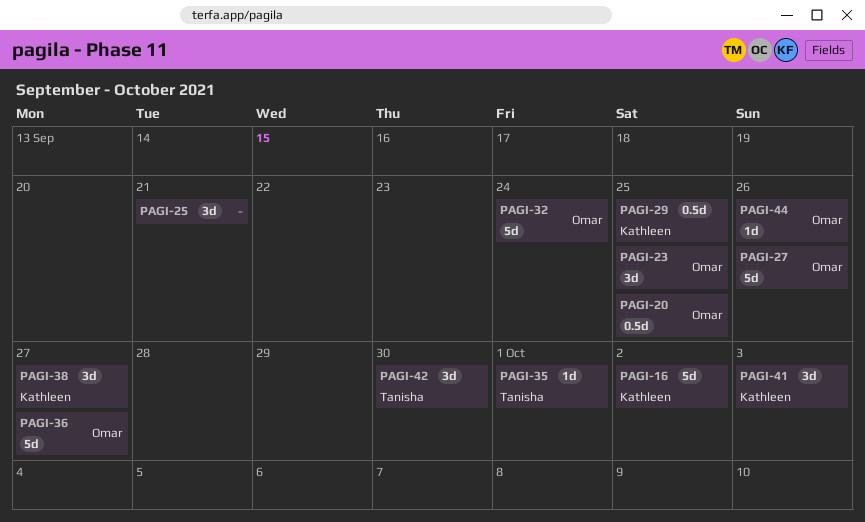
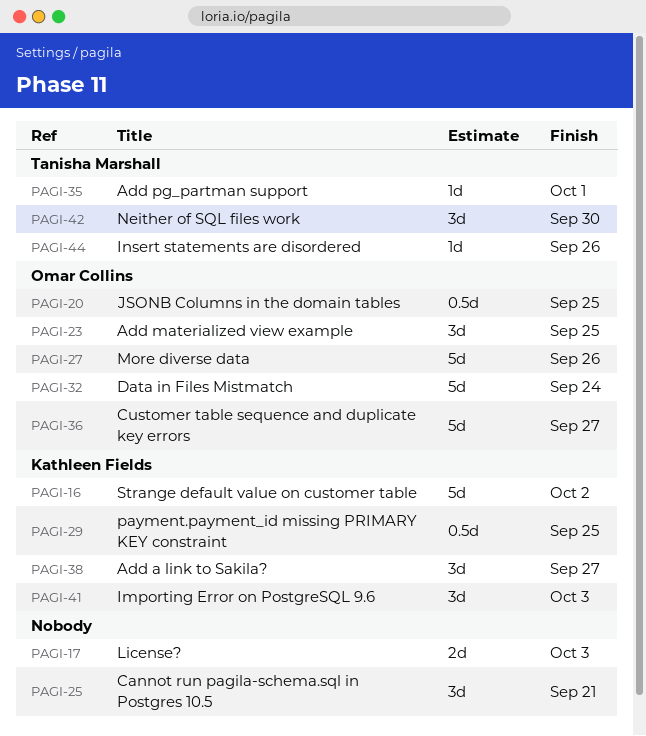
PAGI-17: none -> present
PAGI-44, owner: Omar Collins -> Tanisha Marshall

